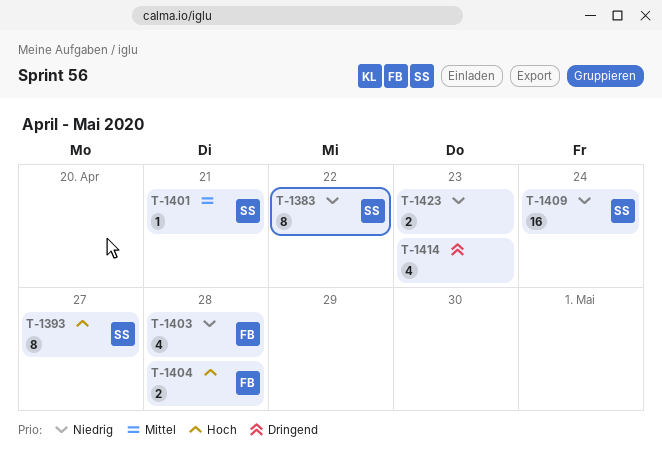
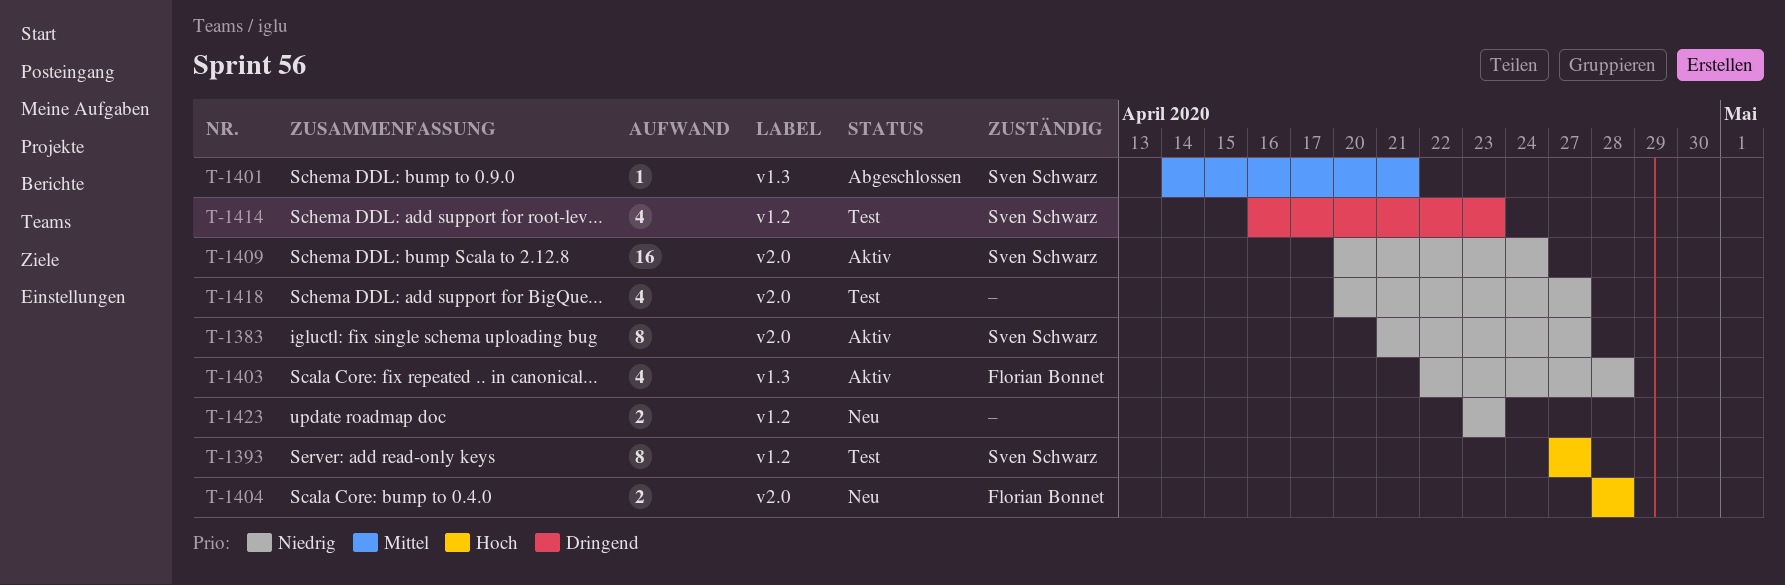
T-1383, due: Apr 22 -> Apr 27
T-1414, owner: none -> Sven Schwarz
T-1418: none -> present

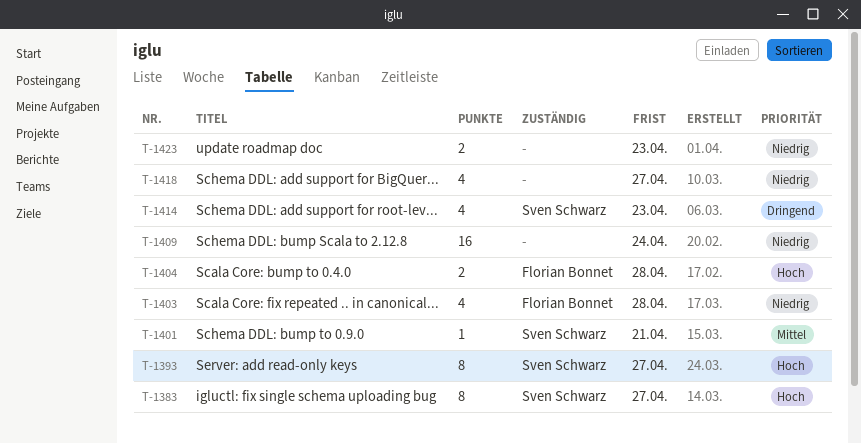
T-1383, priority: Niedrig -> Hoch
T-1409, owner: Sven Schwarz -> none

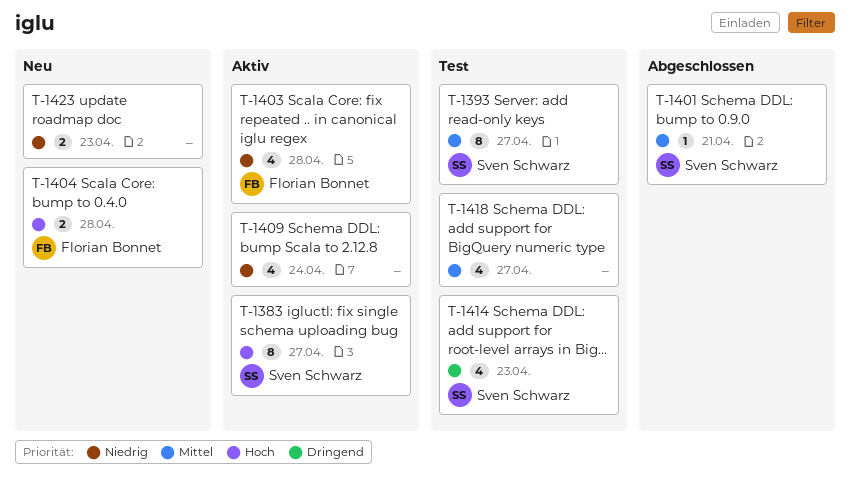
T-1393, priority: Hoch -> Mittel
T-1409, estimate: 16 -> 4
T-1418, priority: Niedrig -> Mittel

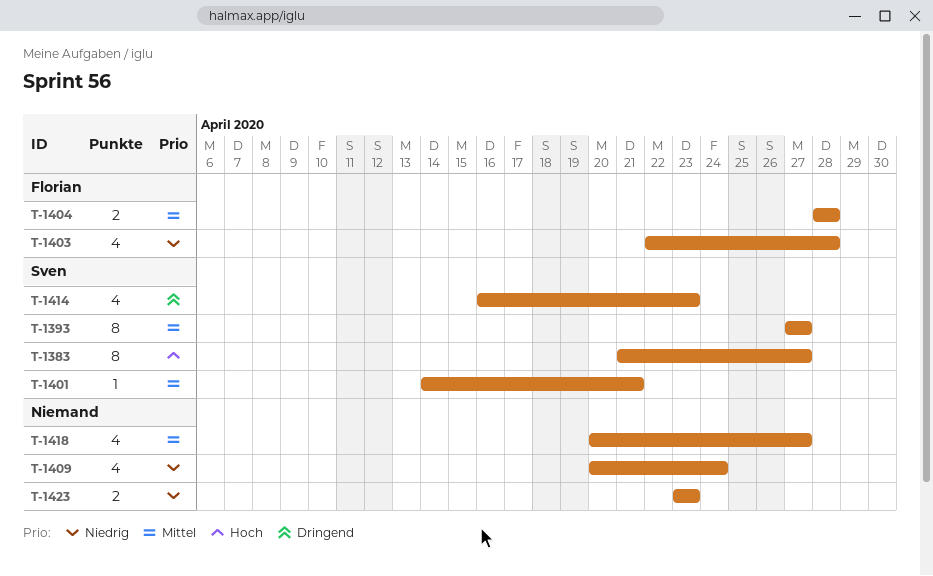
T-1404, priority: Hoch -> Mittel

